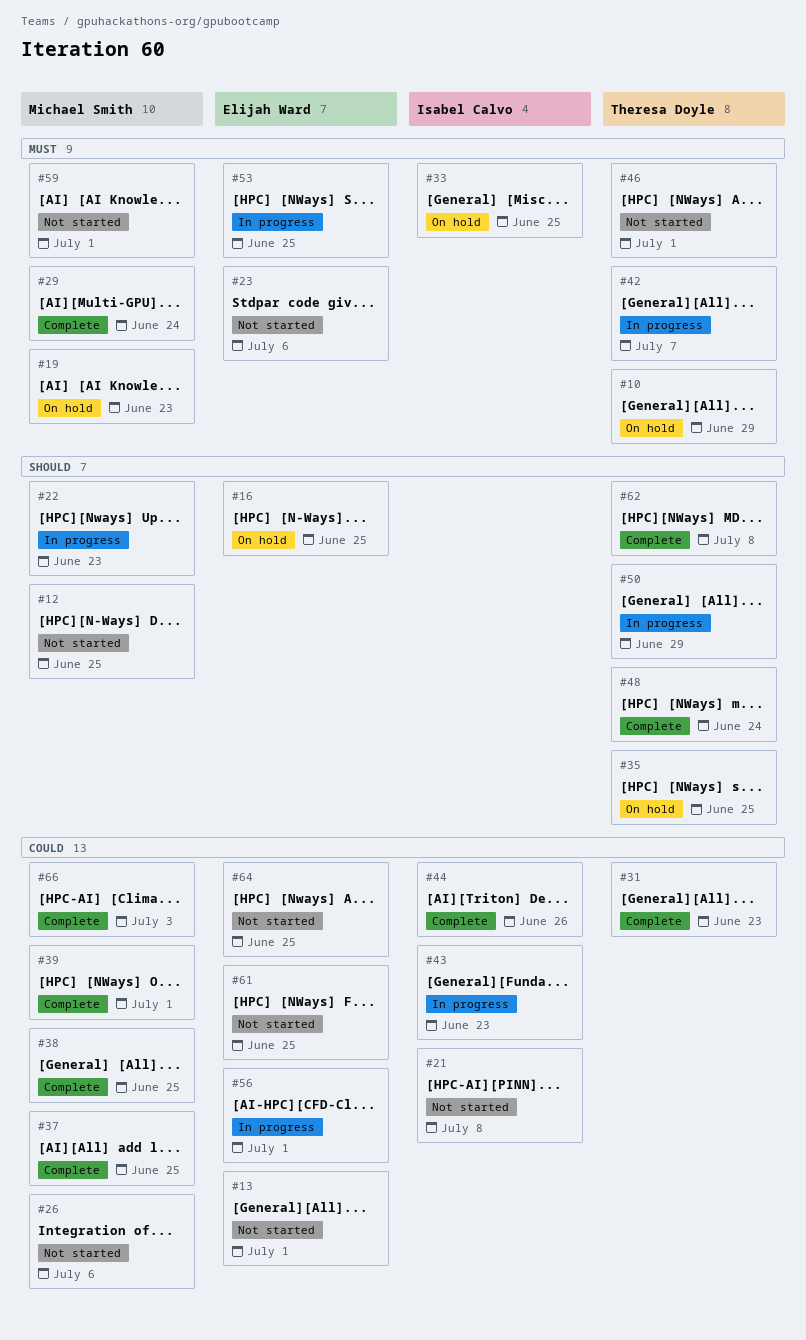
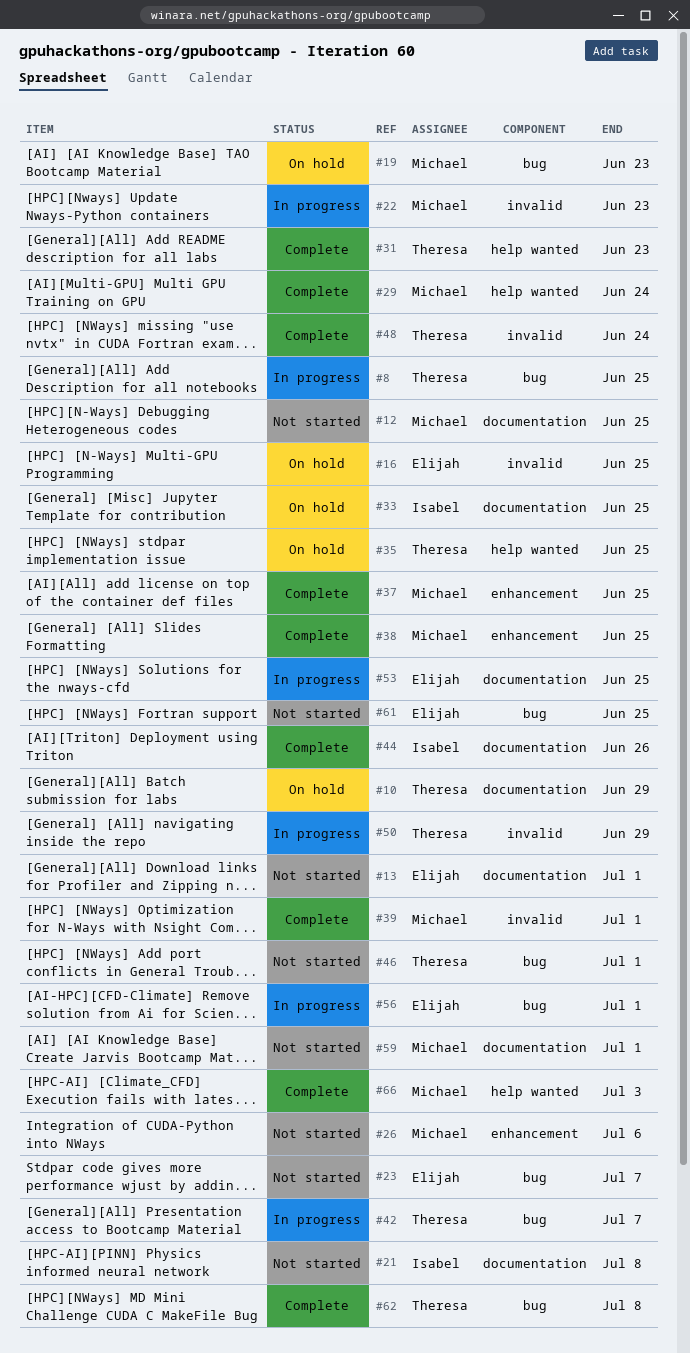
#8: none -> present
#23, due: Jul 6 -> Jul 7
#43: present -> none
#64: present -> none

